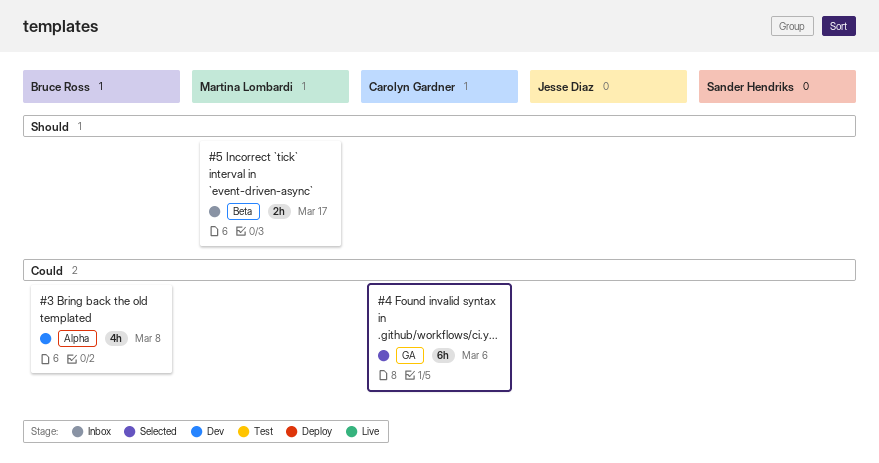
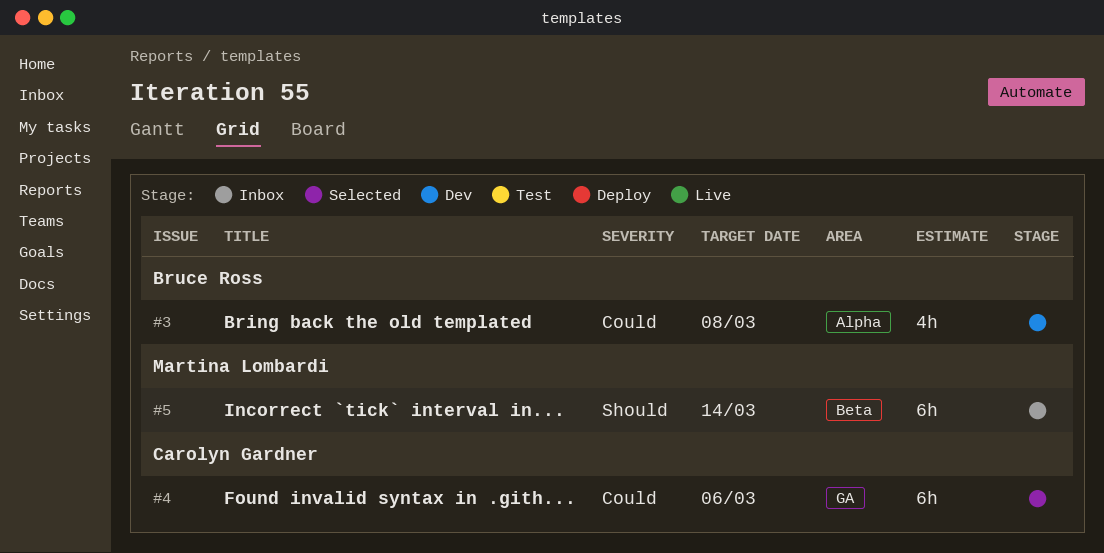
#5, estimate: 2h -> 6h
#5, due: Mar 17 -> Mar 14

